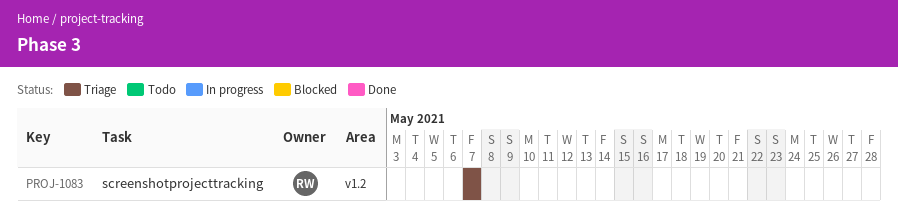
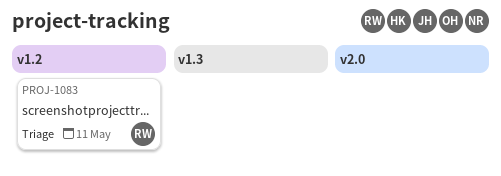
PROJ-1083, due: May 7 -> May 11

